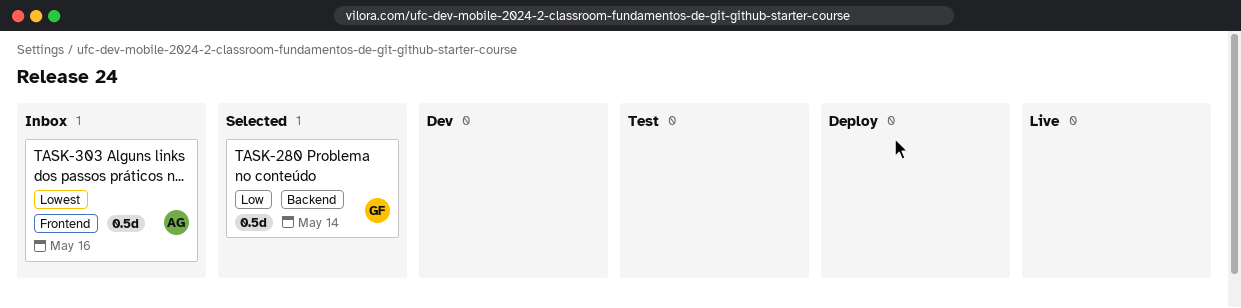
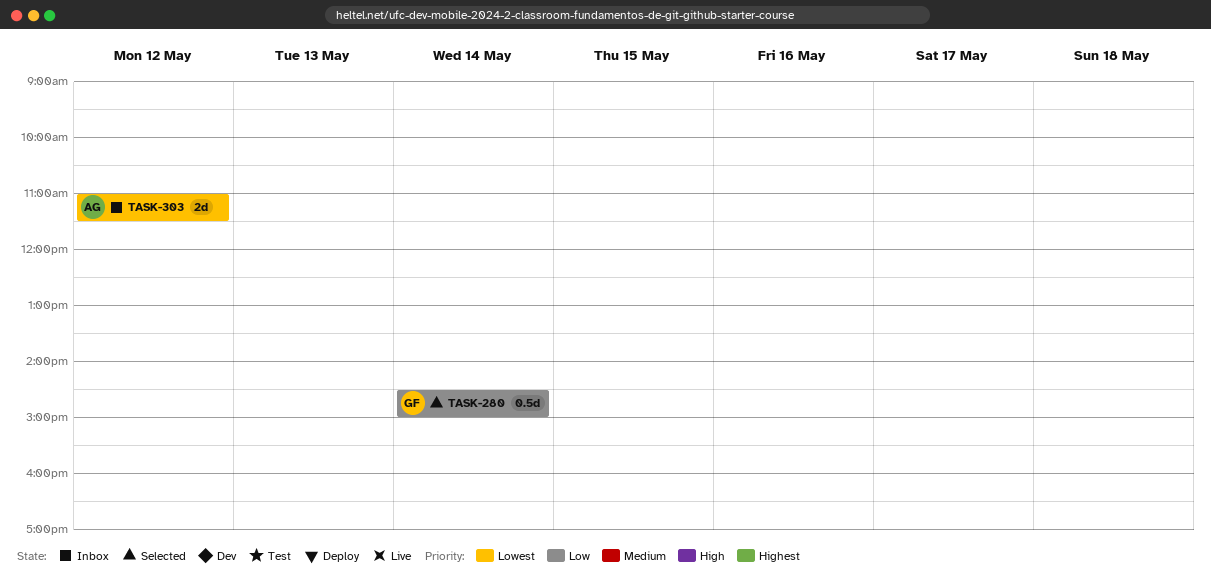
TASK-303, estimate: 0.5d -> 2d
TASK-303, day: May 16 -> May 12

